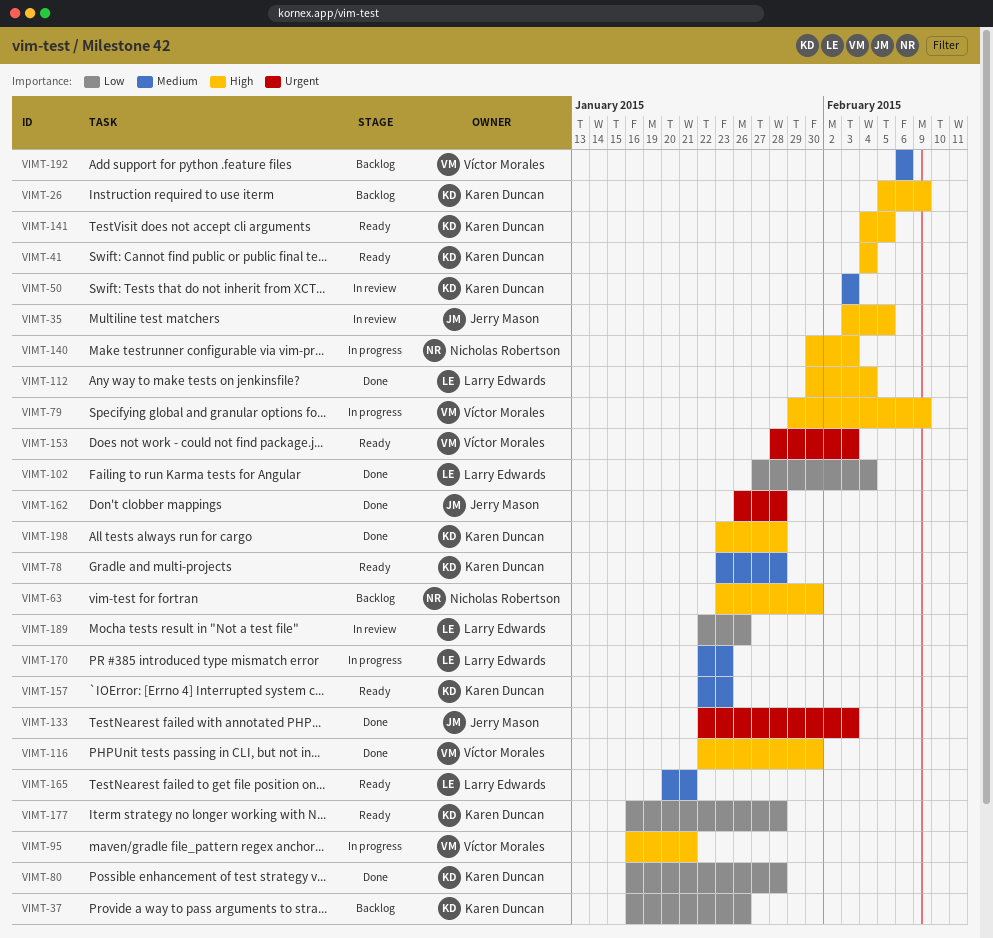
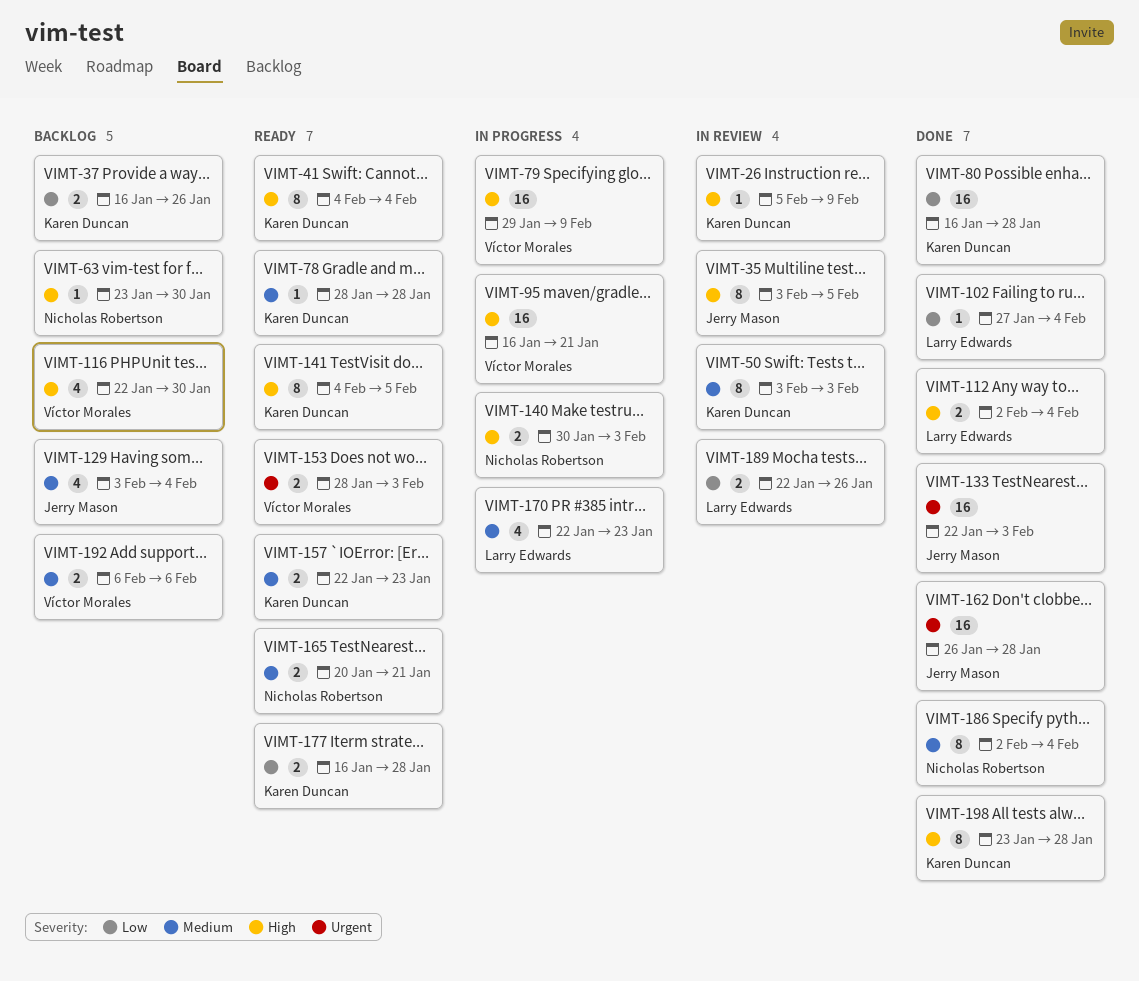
VIMT-26, status: Backlog -> In review
VIMT-78, start: Jan 23 -> Jan 28
VIMT-112, start: Jan 30 -> Feb 2
VIMT-116, status: Done -> Backlog
VIMT-129: none -> present
VIMT-165, owner: Larry Edwards -> Nicholas Robertson
VIMT-186: none -> present

